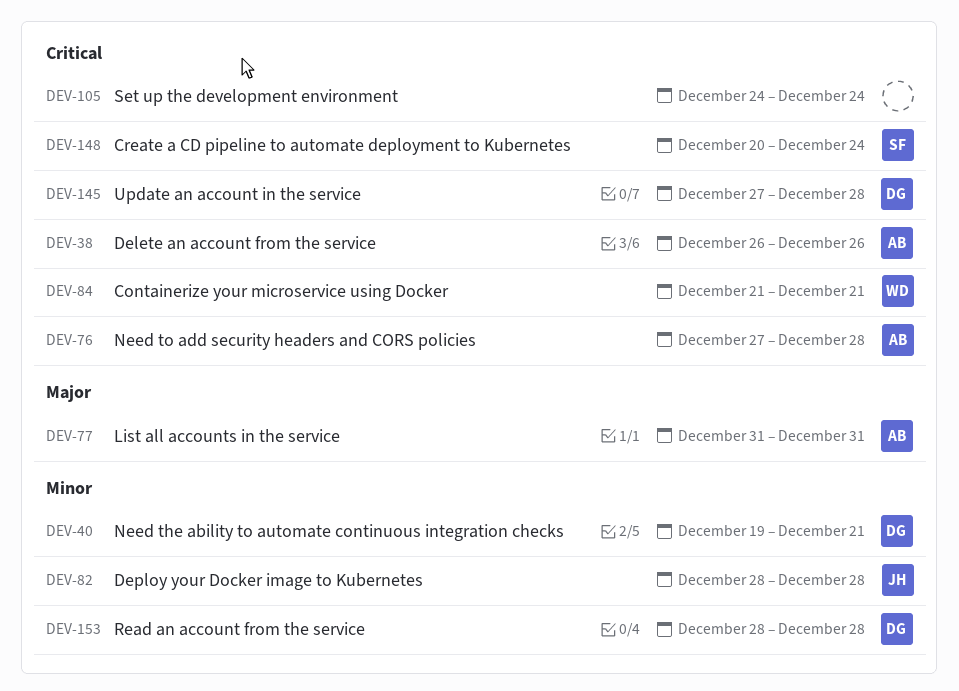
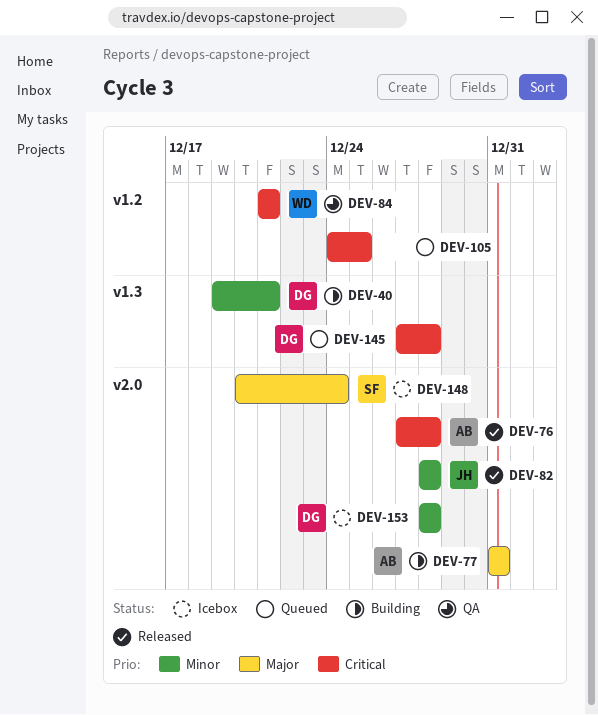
DEV-38: present -> none
DEV-105, due: Dec 24 -> Dec 25
DEV-148, priority: Critical -> Major

